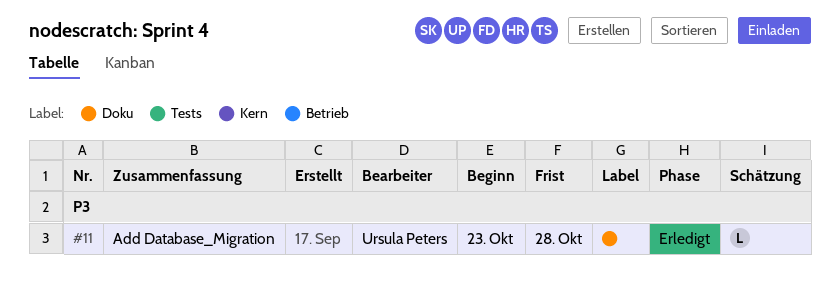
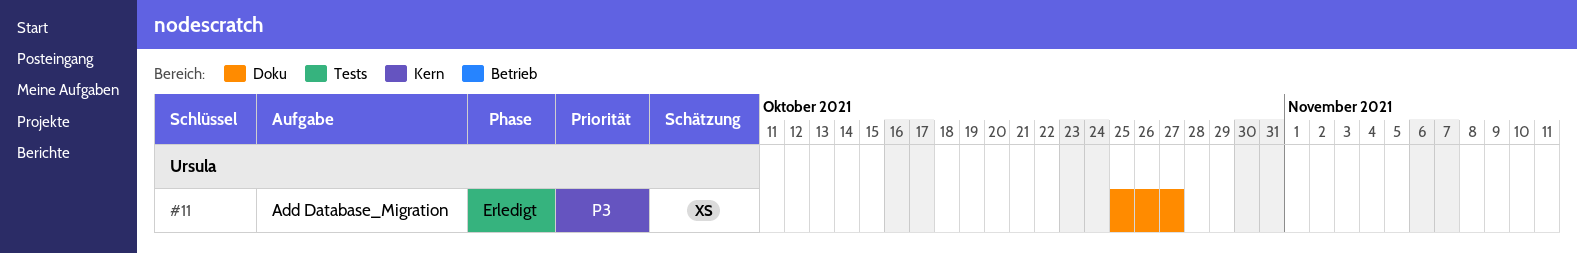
#11, estimate: L -> XS
#11, start: Oct 23 -> Oct 25
#11, due: Oct 28 -> Oct 27

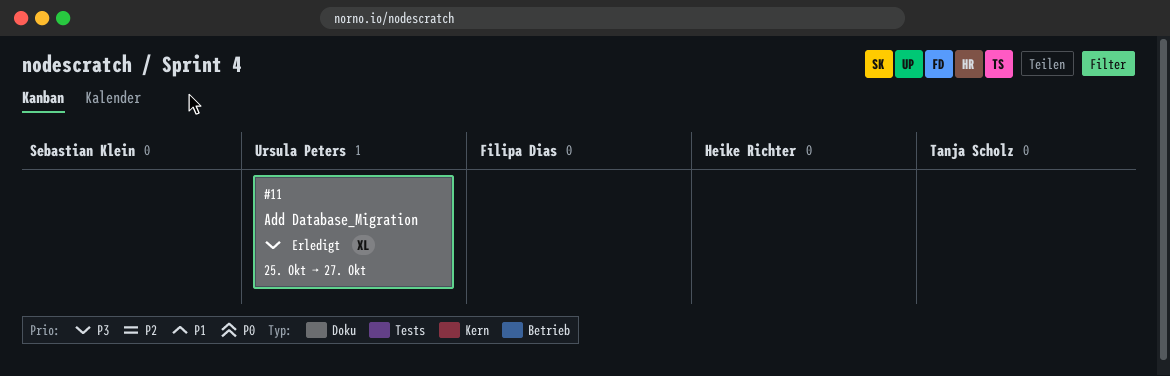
#11, estimate: XS -> XL

